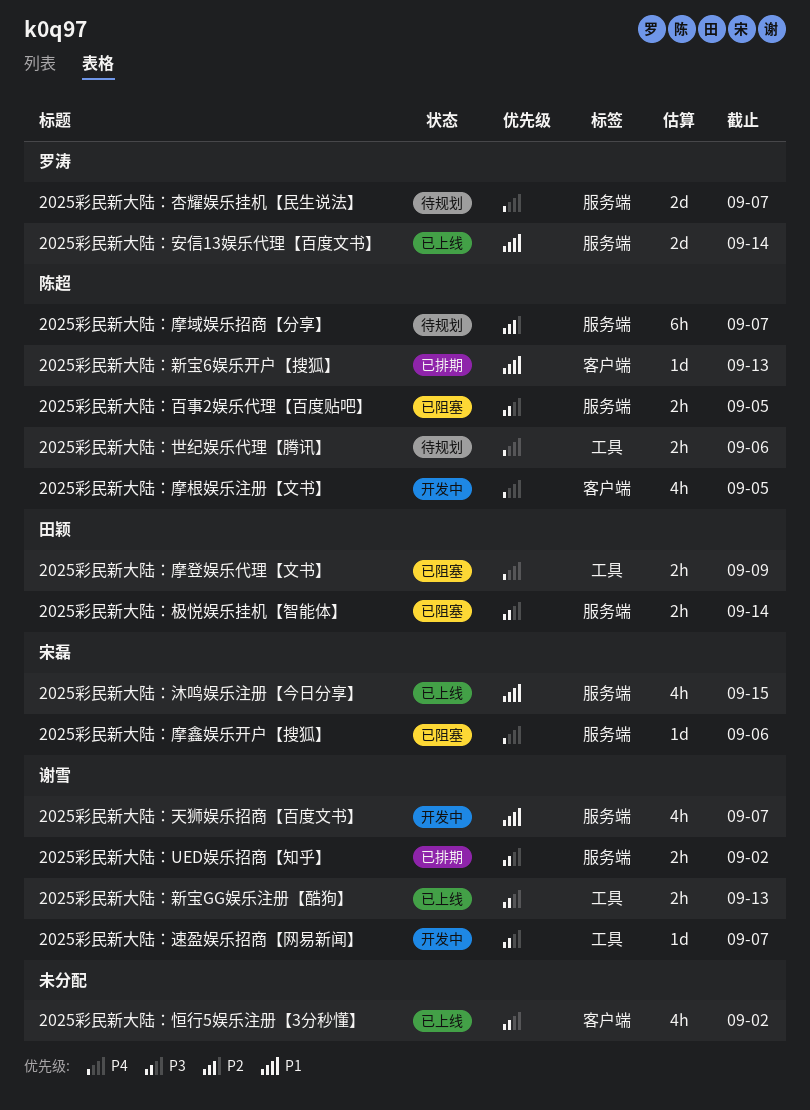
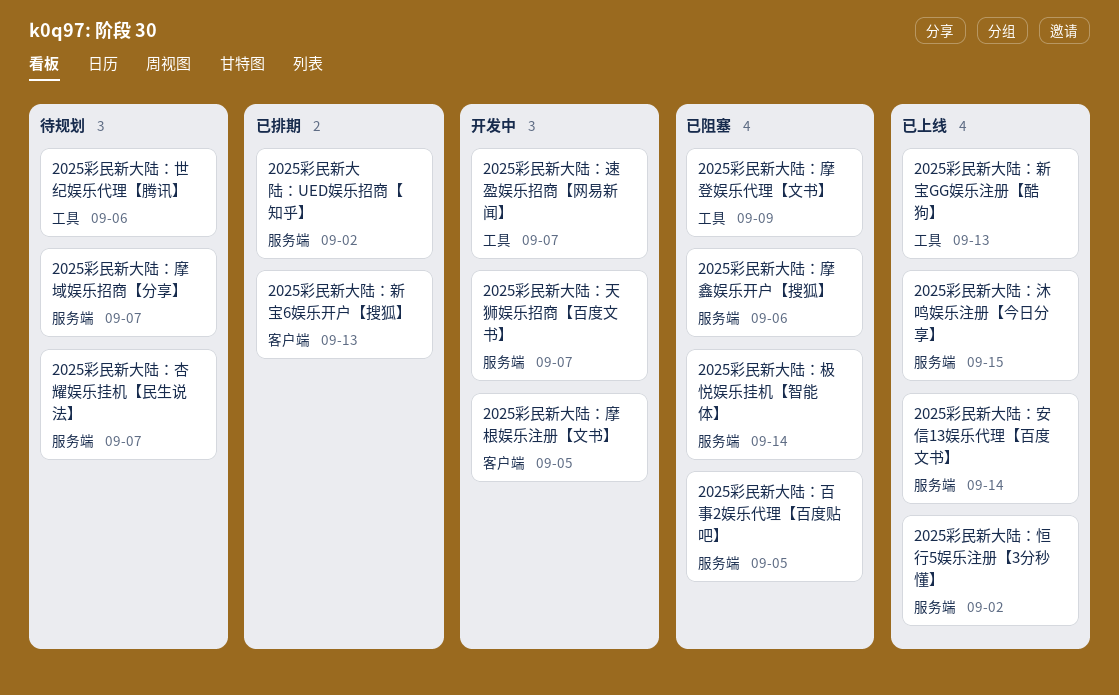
2025彩民新大陆：恒行5娱乐注册【3分秒懂】, label: 客户端 -> 服务端

